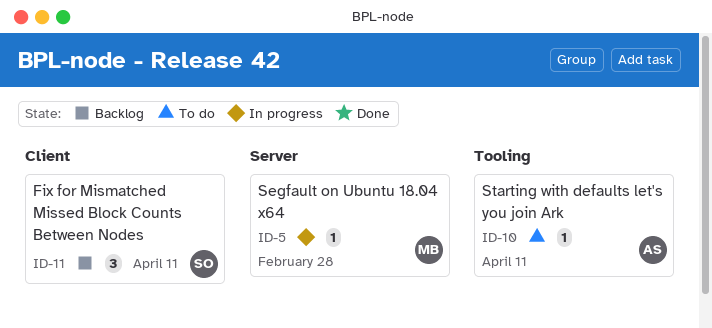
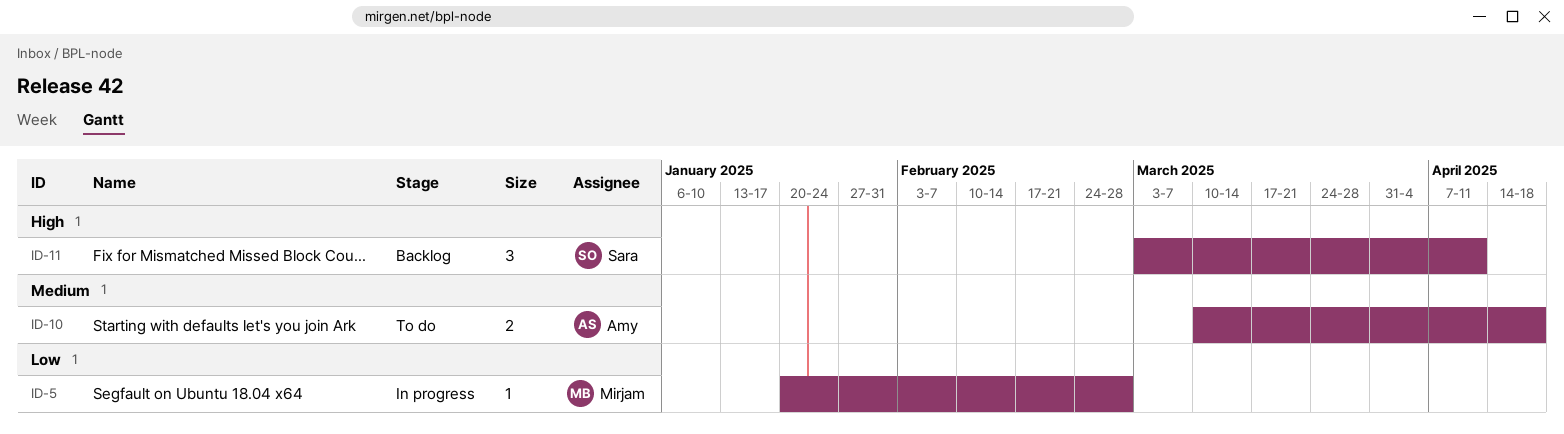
ID-10, estimate: 1 -> 2
ID-10, due: Apr 11 -> Apr 18

